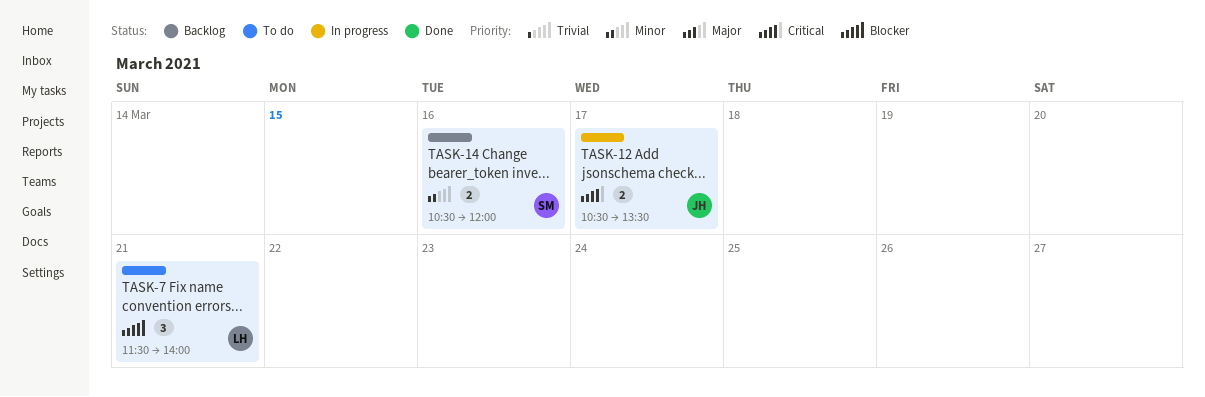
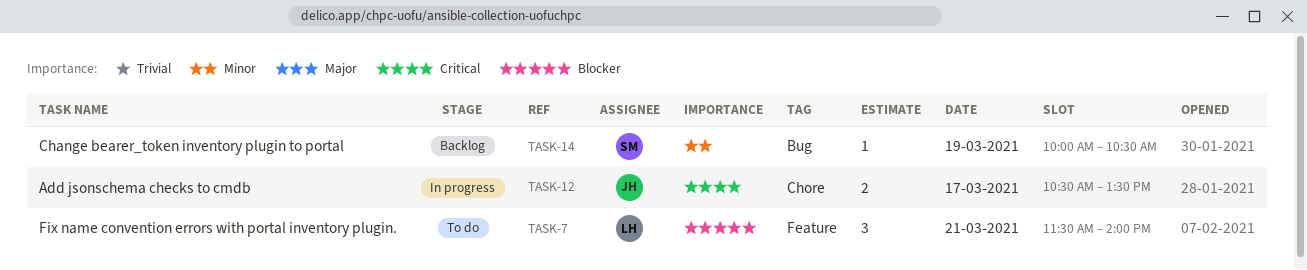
TASK-14, estimate: 2 -> 1
TASK-14, day: Mar 16 -> Mar 19
TASK-14, begins: 10:30 -> 10:00
TASK-14, ends: 12:00 -> 10:30

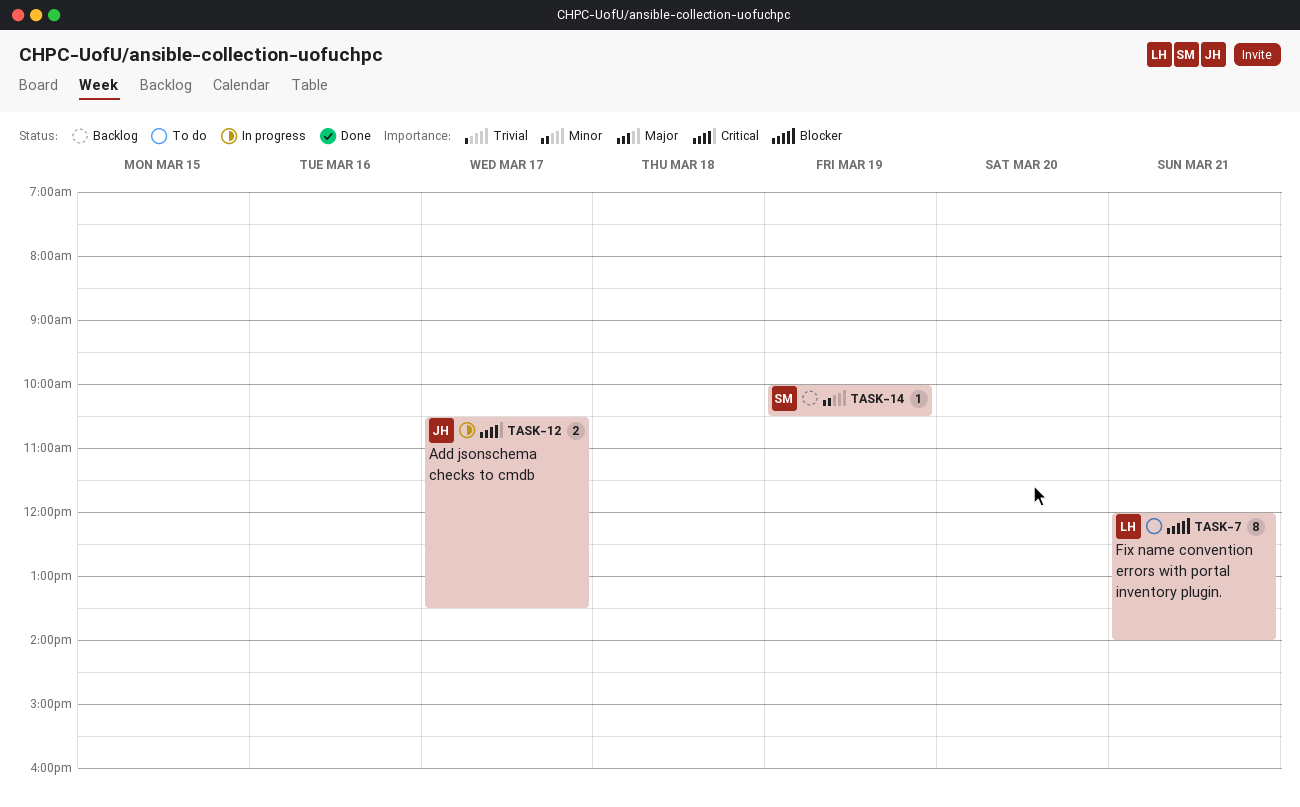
TASK-7, estimate: 3 -> 8
TASK-7, begins: 11:30 -> 12:00

